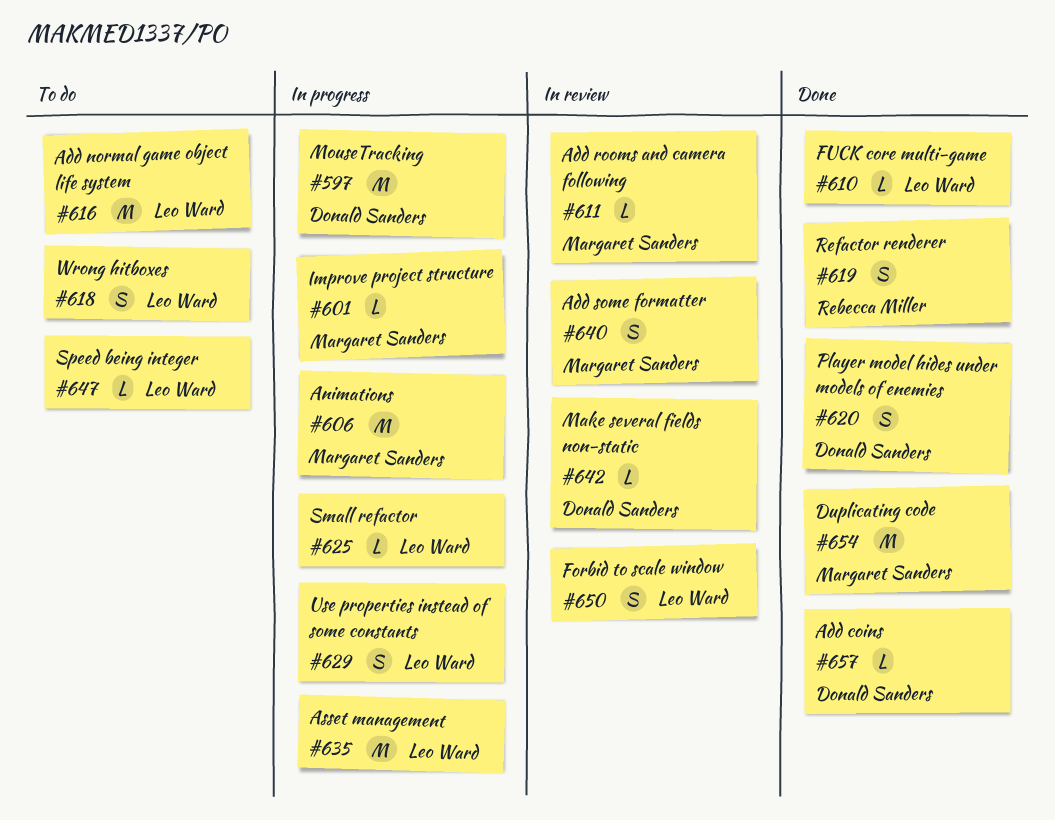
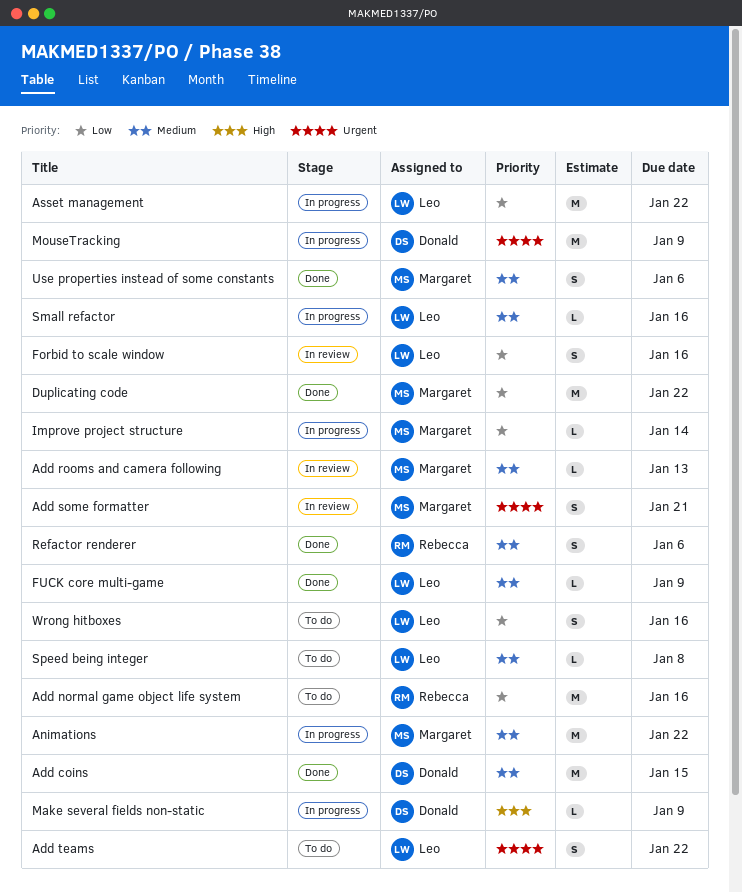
Add coins, estimate: L -> M
Add normal game object life system, owner: Leo Ward -> Rebecca Miller
Add teams: none -> present
Make several fields non-static, status: In review -> In progress
Player model hides under models of enemies: present -> none
Use properties instead of some constants, status: In progress -> Done
Use properties instead of some constants, owner: Leo Ward -> Margaret Sanders

